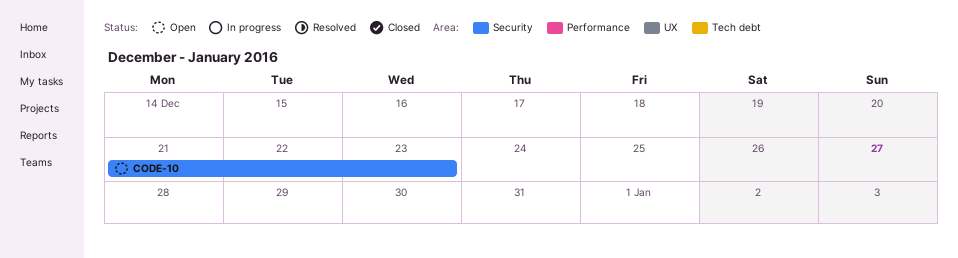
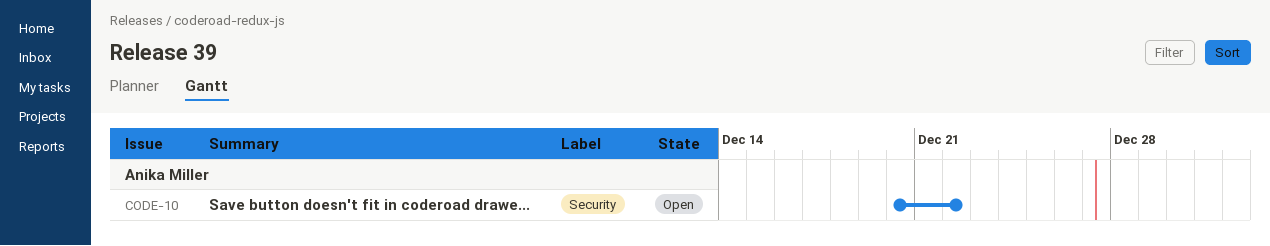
CODE-10, start: Dec 21 -> Dec 20
CODE-10, due: Dec 23 -> Dec 22

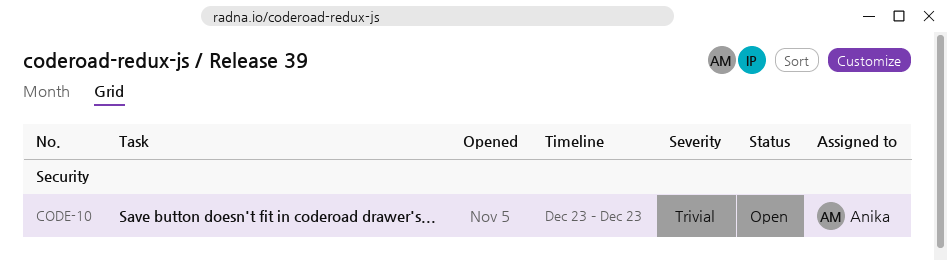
CODE-10, start: Dec 20 -> Dec 23
CODE-10, due: Dec 22 -> Dec 23

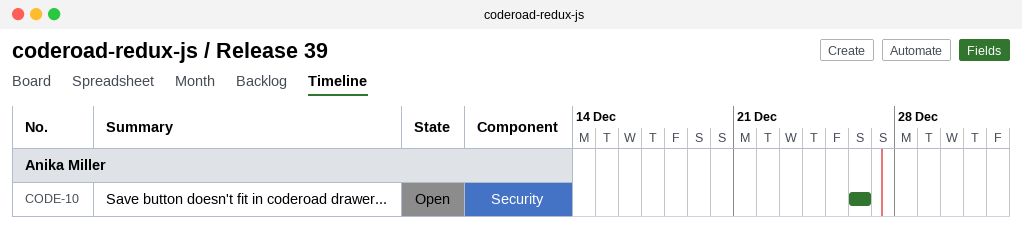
CODE-10, start: Dec 23 -> Dec 26
CODE-10, due: Dec 23 -> Dec 26

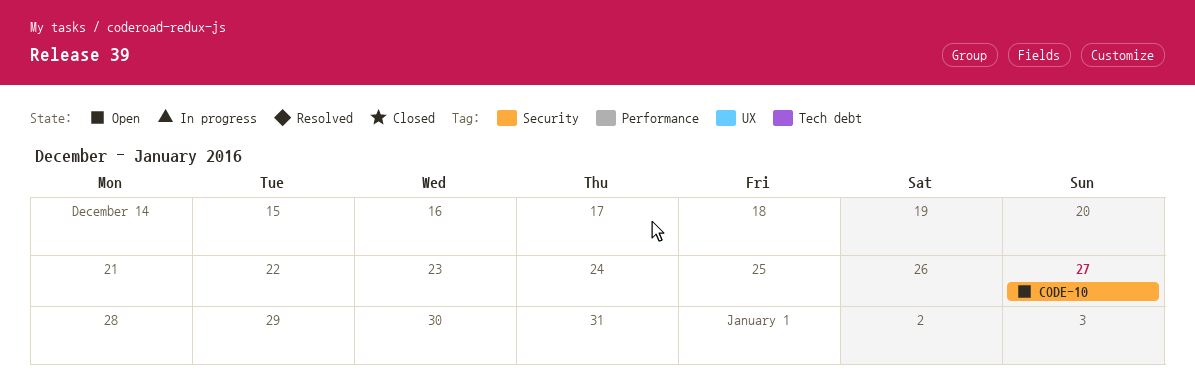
CODE-10, start: Dec 26 -> Dec 27
CODE-10, due: Dec 26 -> Dec 27

